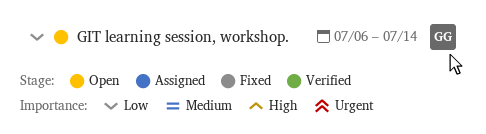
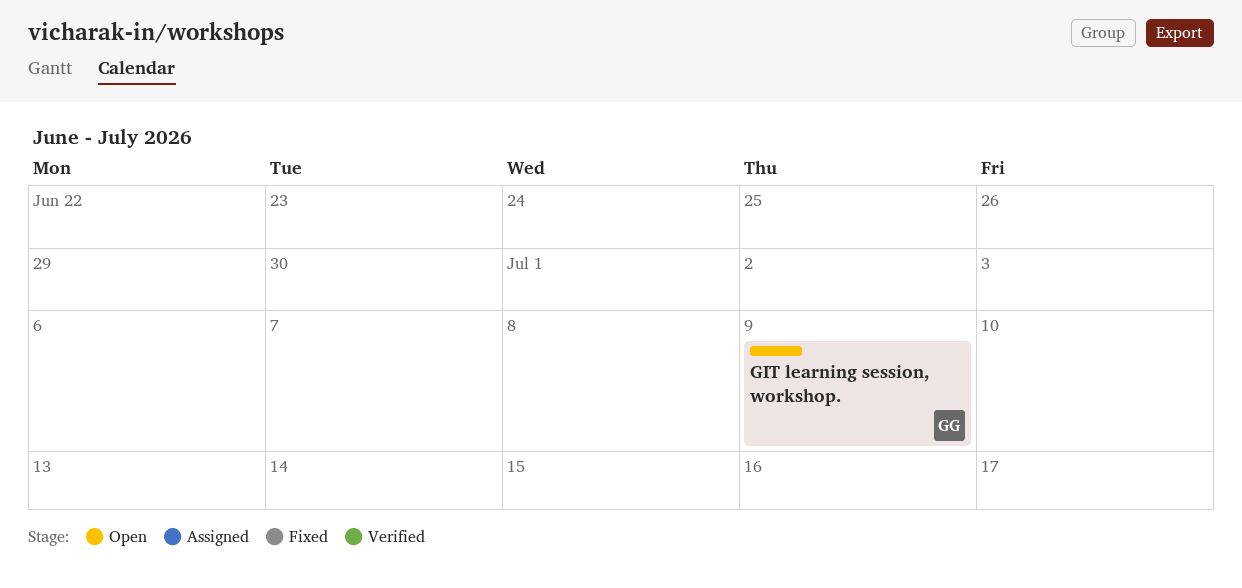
GIT learning session, workshop., due: Jul 14 -> Jul 9

